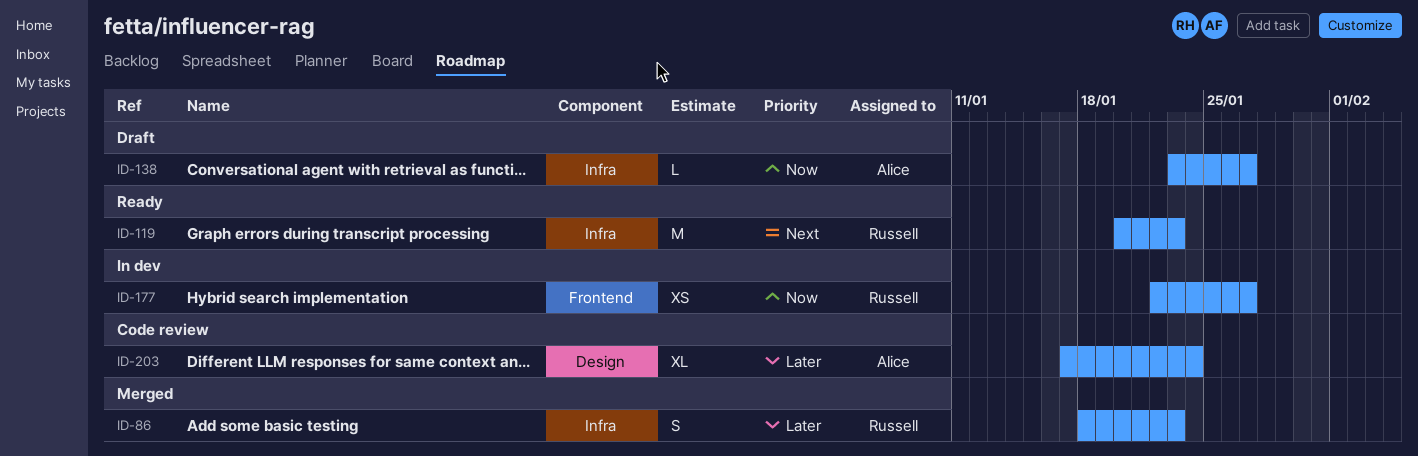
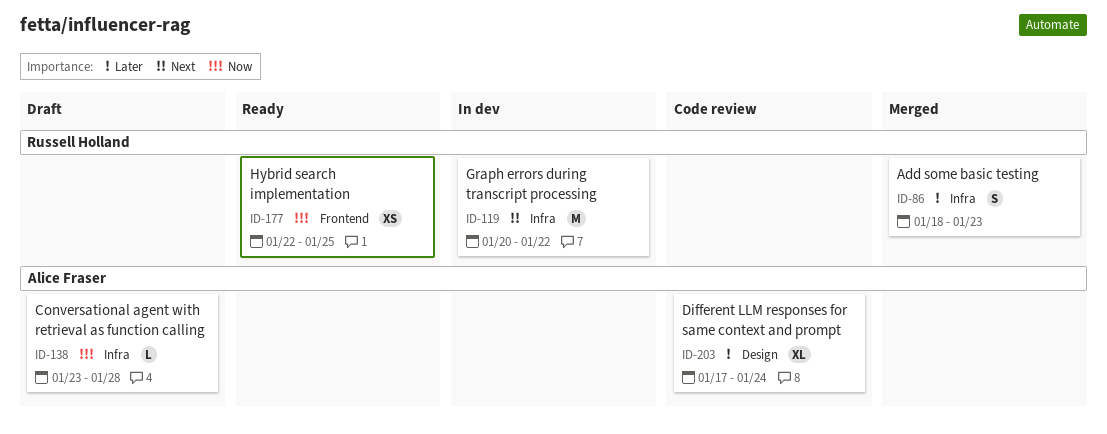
ID-119, status: Ready -> In dev
ID-119, due: Jan 23 -> Jan 22
ID-138, due: Jan 27 -> Jan 28
ID-177, status: In dev -> Ready
ID-177, due: Jan 27 -> Jan 25

